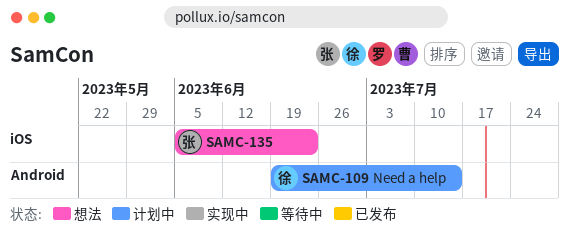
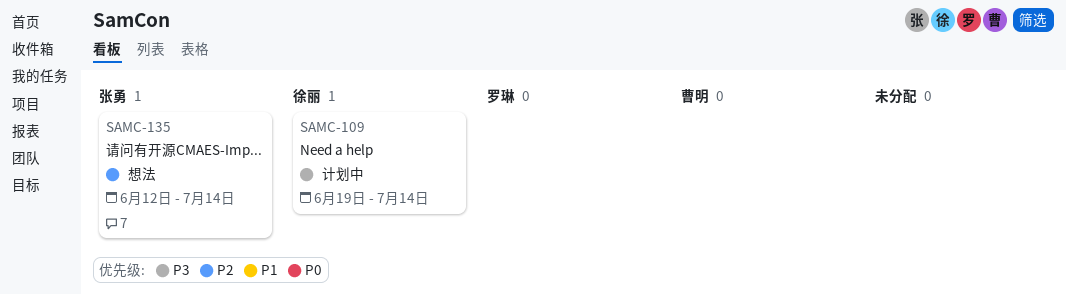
SAMC-135, start: Jun 5 -> Jun 12
SAMC-135, due: Jun 23 -> Jul 14

